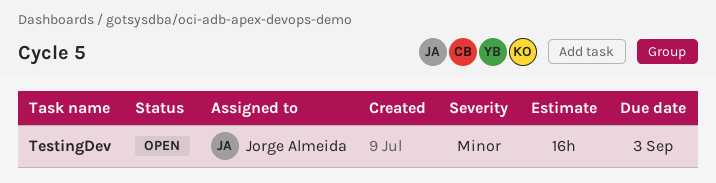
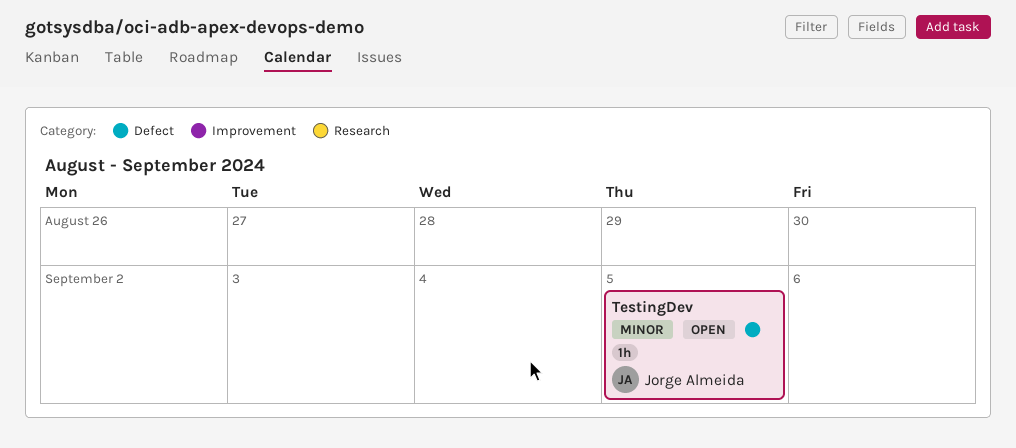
TestingDev, estimate: 16h -> 1h
TestingDev, due: Sep 3 -> Sep 5

